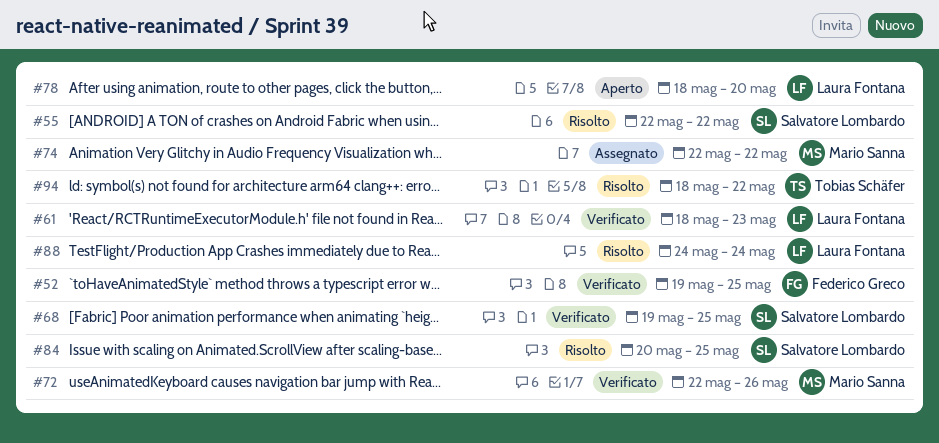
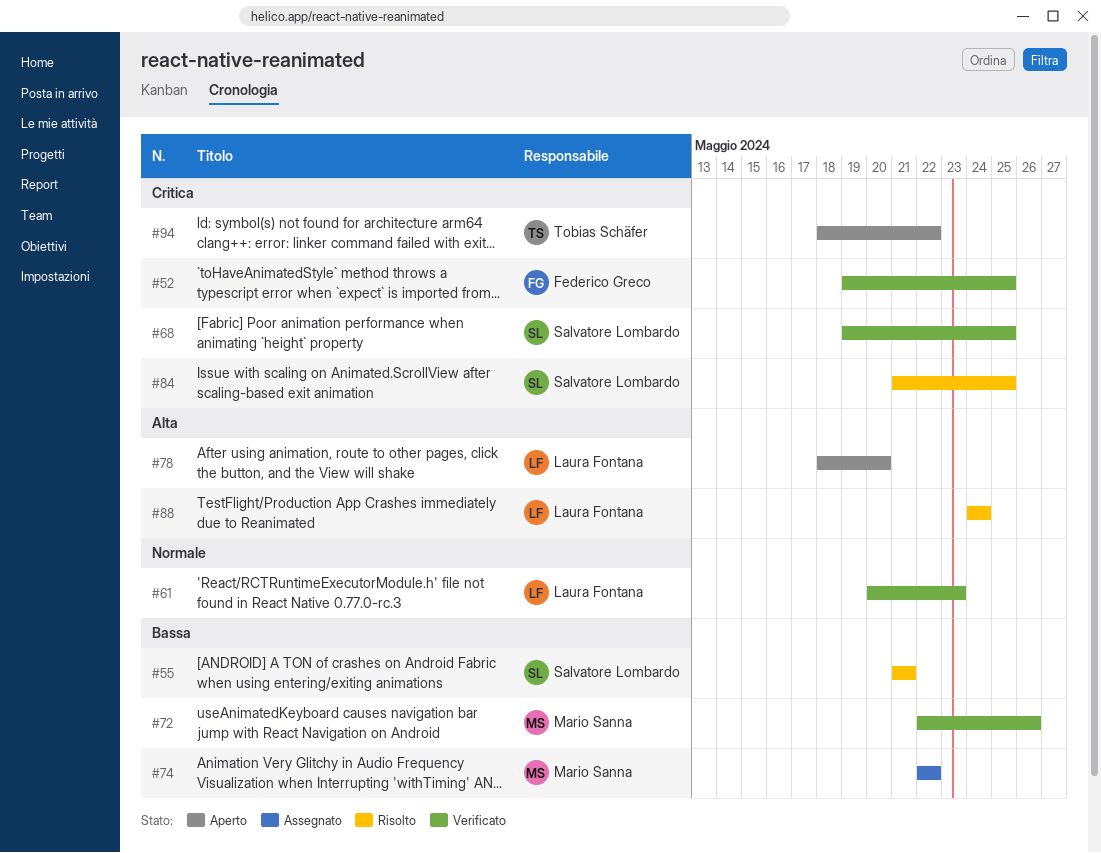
#55, start: May 22 -> May 21
#55, due: May 22 -> May 21
#61, start: May 18 -> May 20
#84, start: May 20 -> May 21
#94, status: Risolto -> Aperto

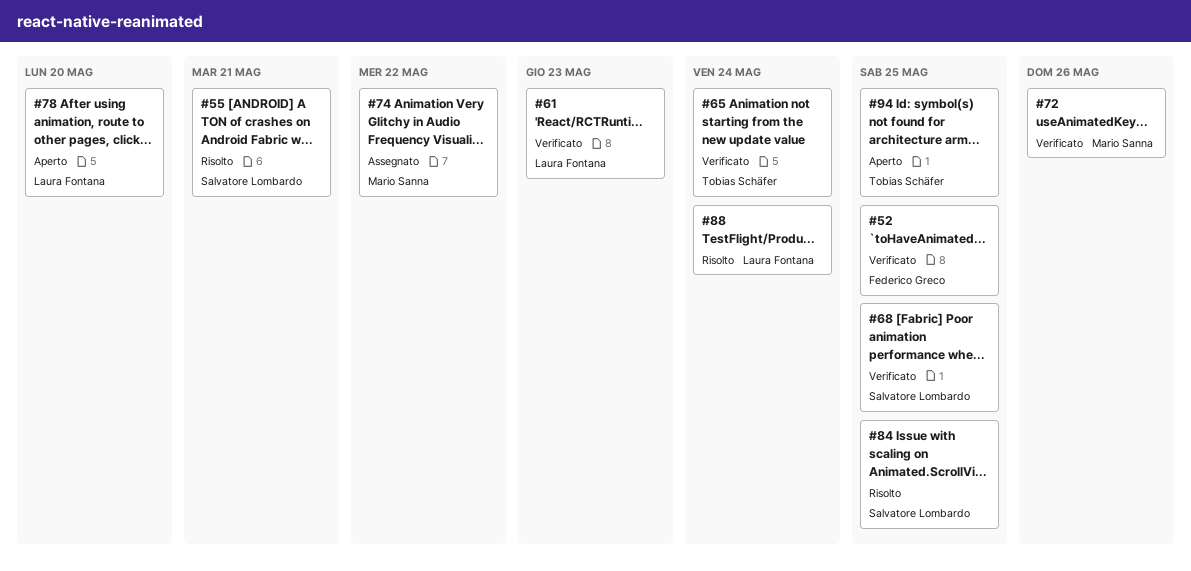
#65: none -> present
#94, due: May 22 -> May 25

